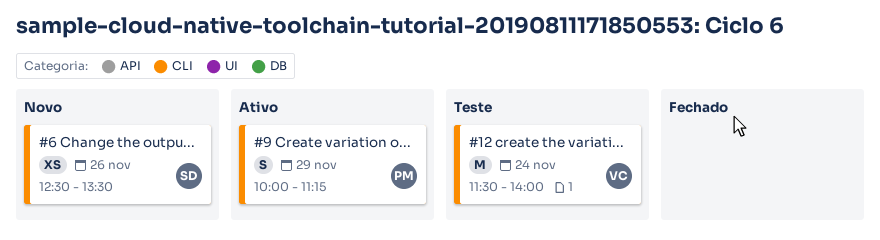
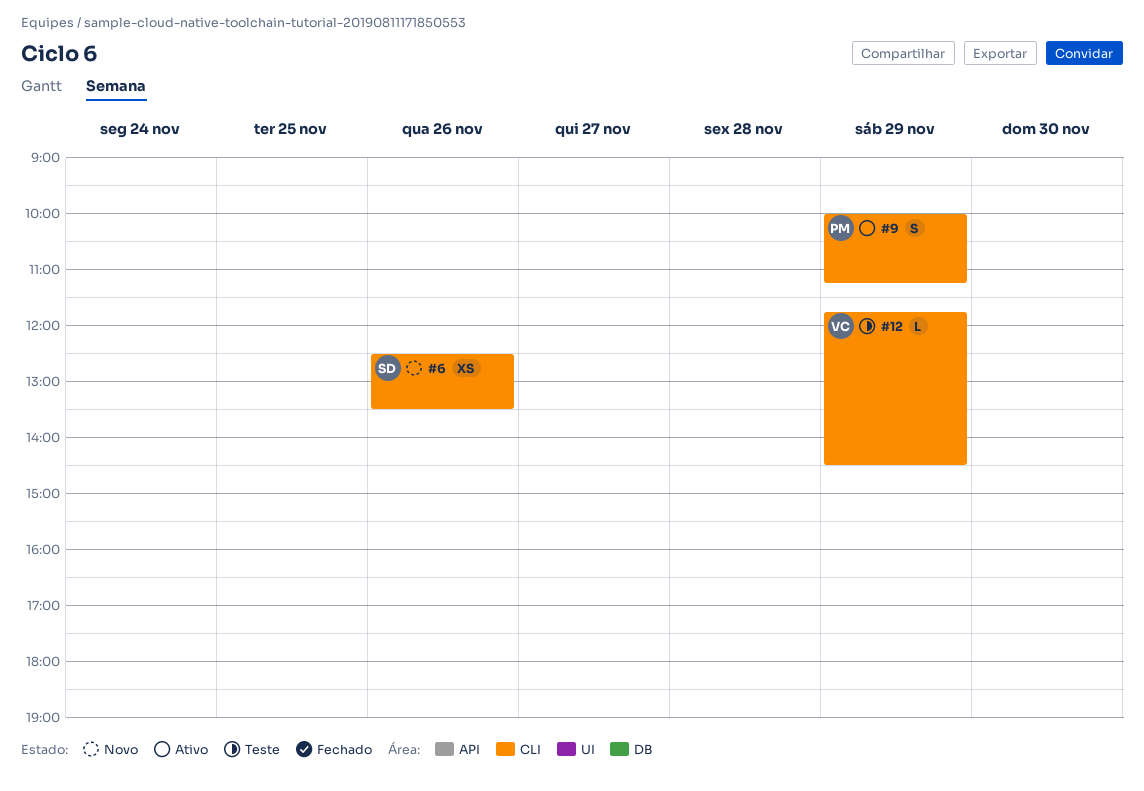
#12, estimate: M -> L
#12, day: Nov 24 -> Nov 29
#12, begins: 11:30 -> 11:45
#12, ends: 14:00 -> 14:30

